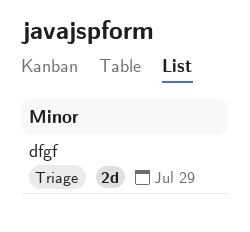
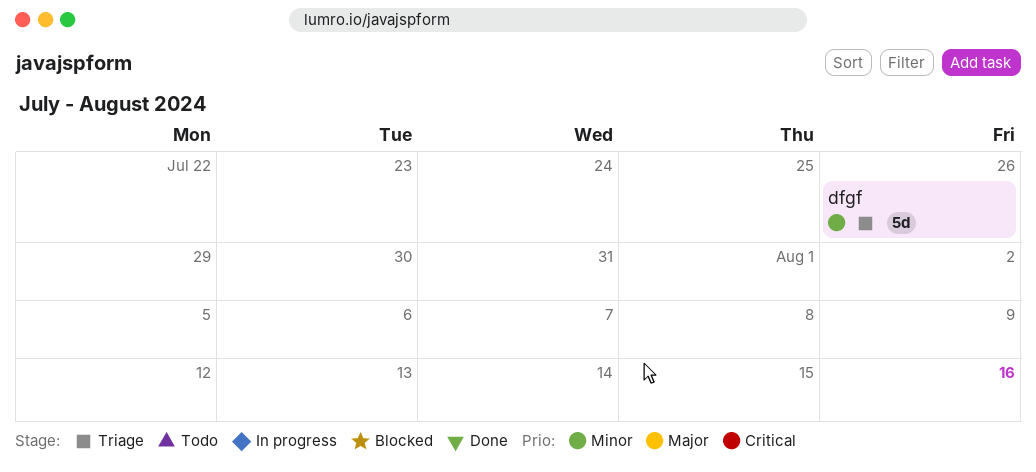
dfgf, estimate: 2d -> 5d
dfgf, due: Jul 29 -> Jul 26

